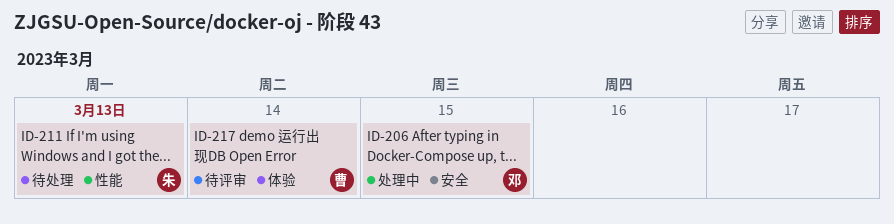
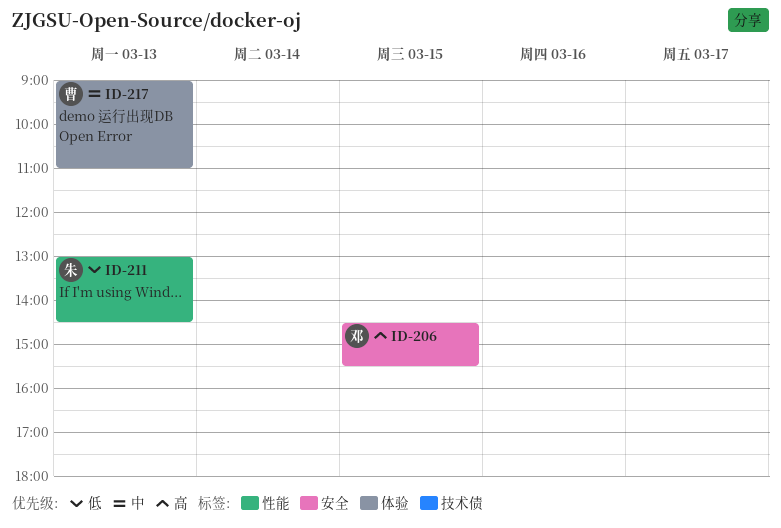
ID-217, day: Mar 14 -> Mar 13

